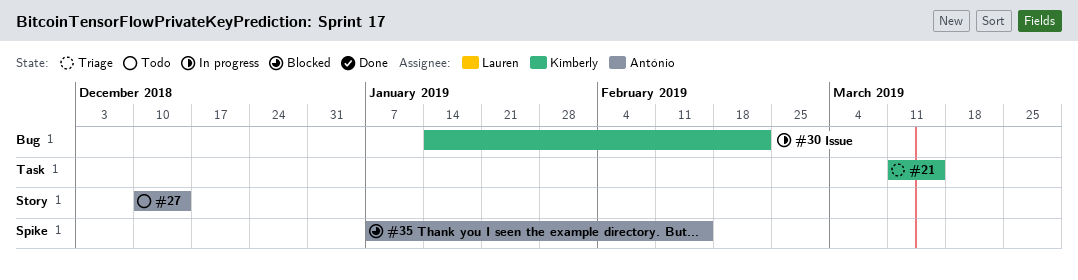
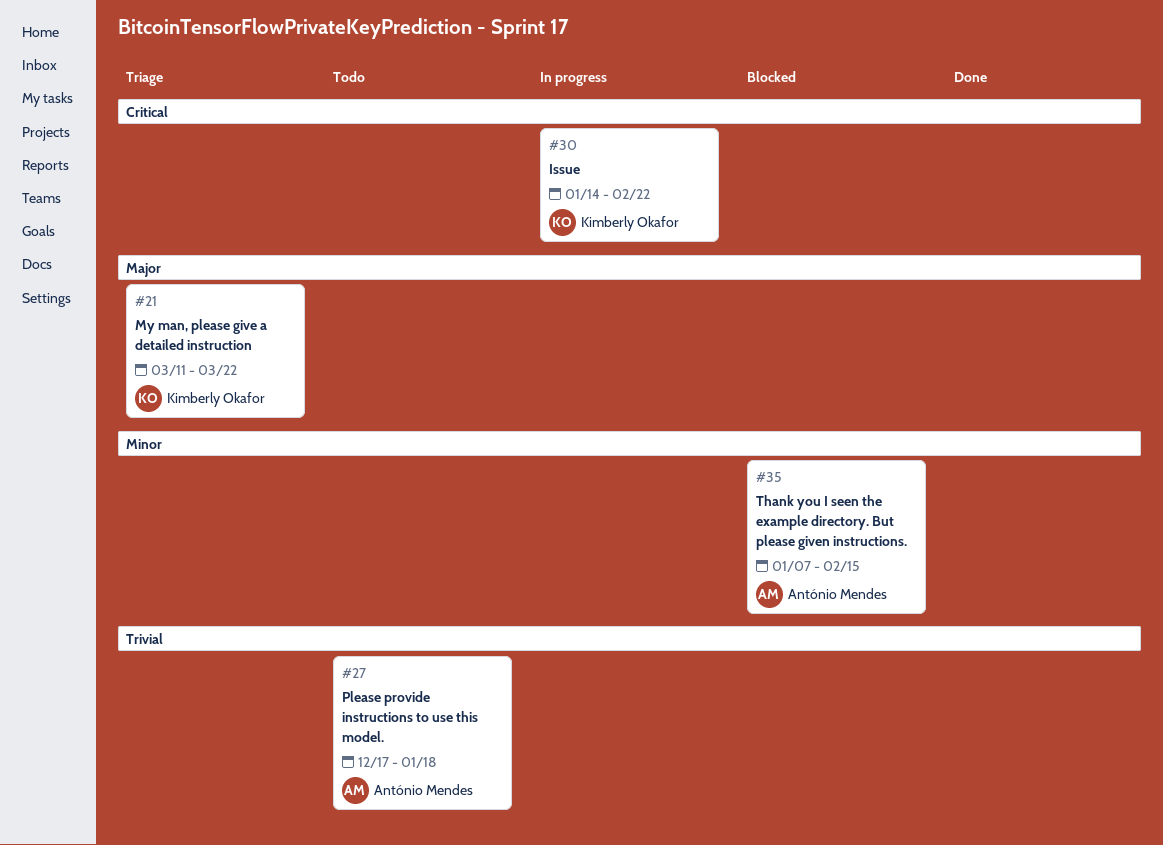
#21, due: Mar 15 -> Mar 22
#27, start: Dec 10 -> Dec 17
#27, due: Dec 14 -> Jan 18

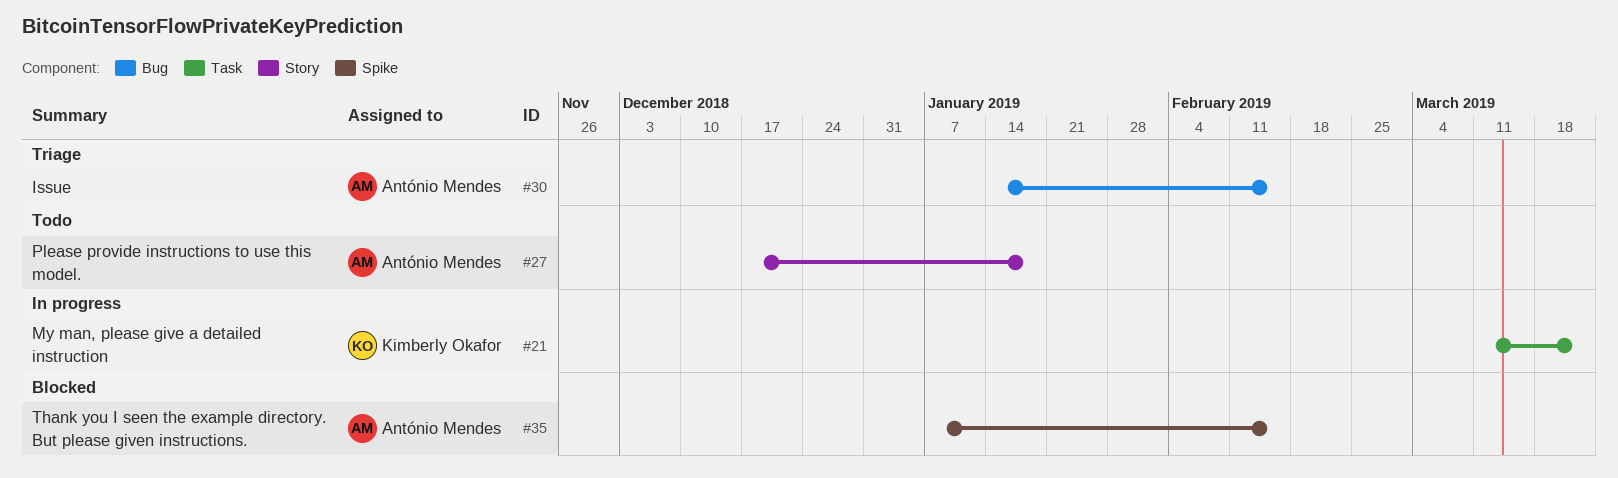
#21, status: Triage -> In progress
#30, status: In progress -> Triage
#30, owner: Kimberly Okafor -> António Mendes
#30, due: Feb 22 -> Feb 15

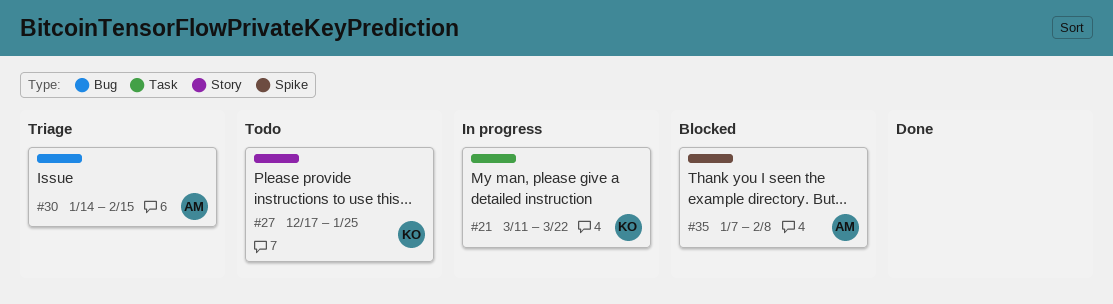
#27, owner: António Mendes -> Kimberly Okafor
#27, due: Jan 18 -> Jan 25
#35, due: Feb 15 -> Feb 8

